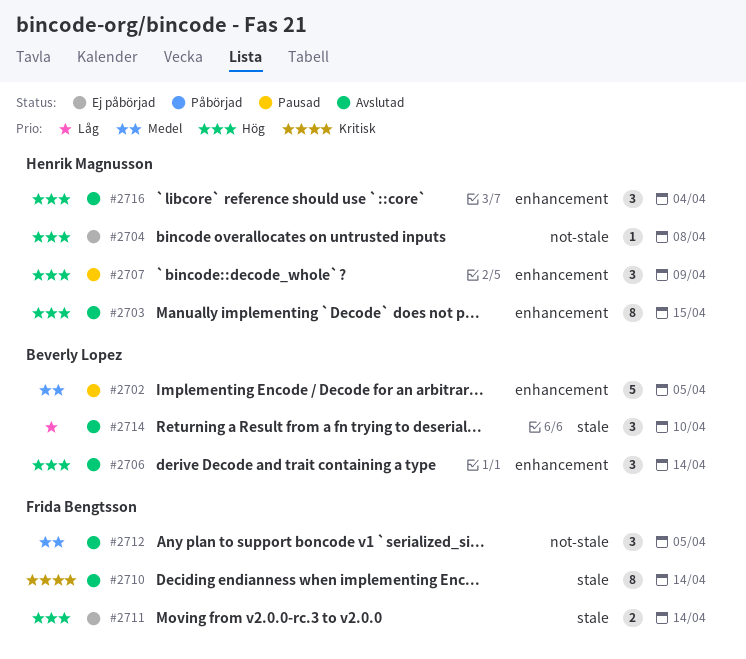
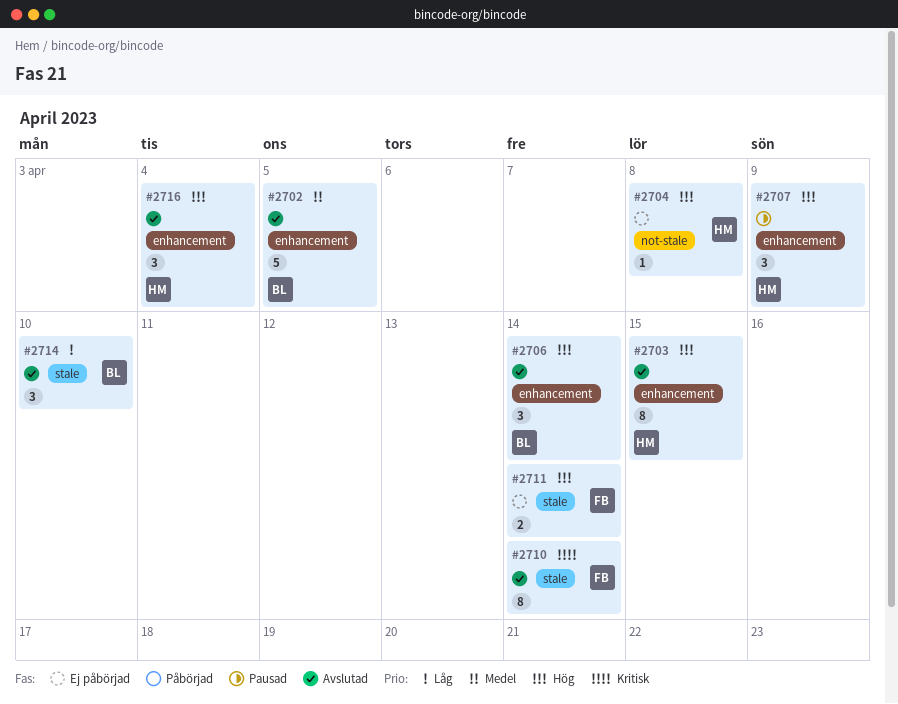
#2702, status: Pausad -> Avslutad
#2712: present -> none

